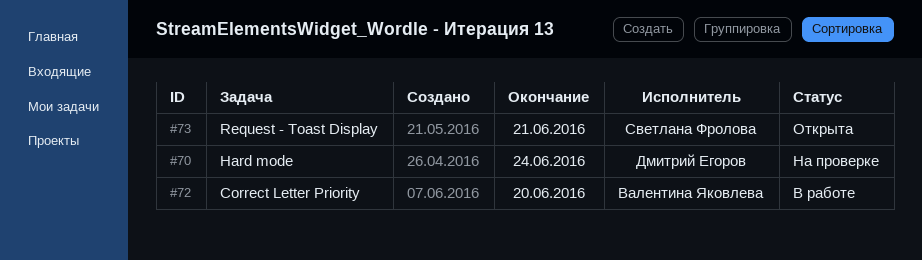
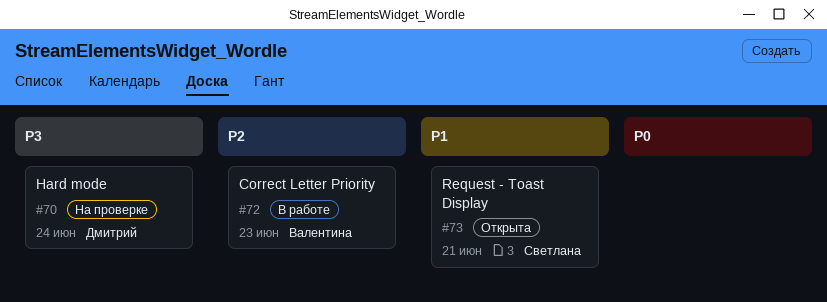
#72, due: Jun 20 -> Jun 23

